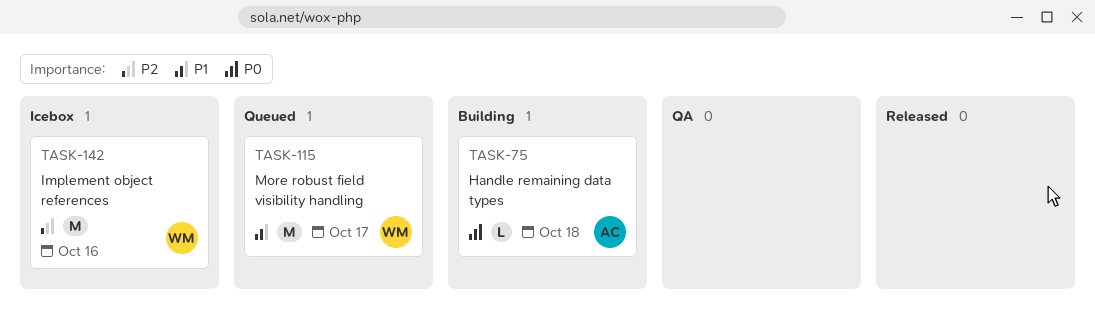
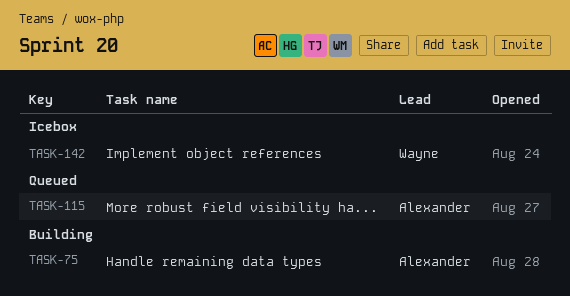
TASK-115, owner: Wayne -> Alexander

